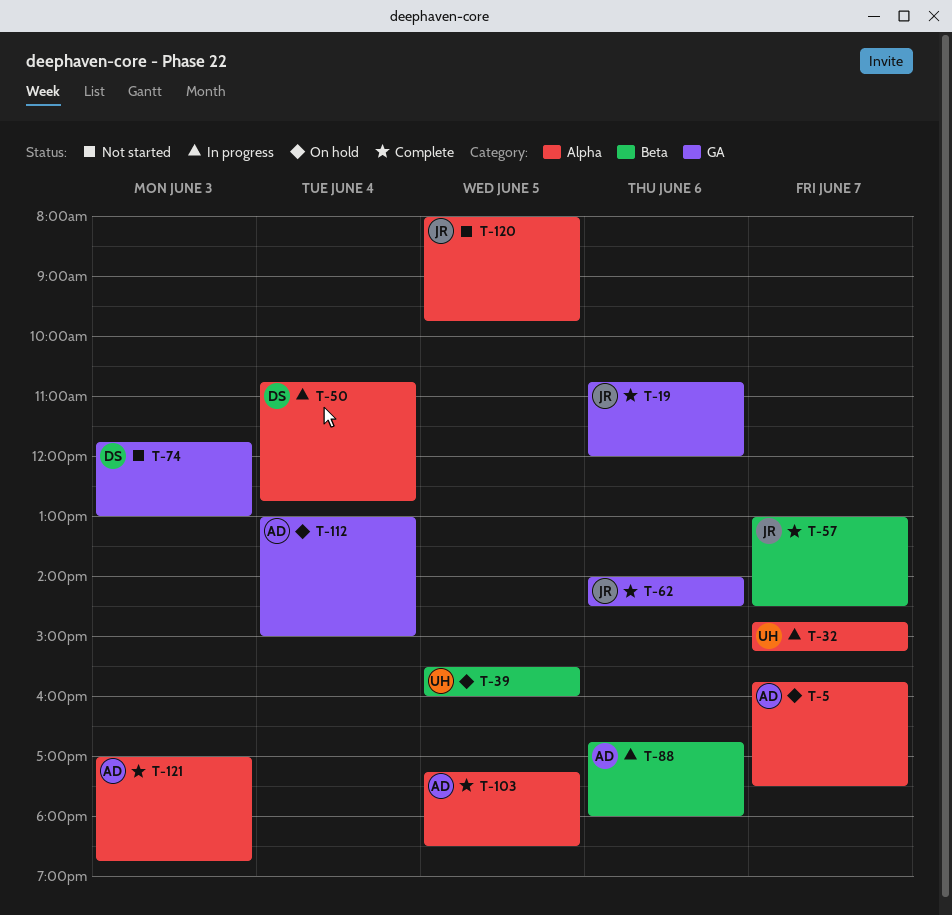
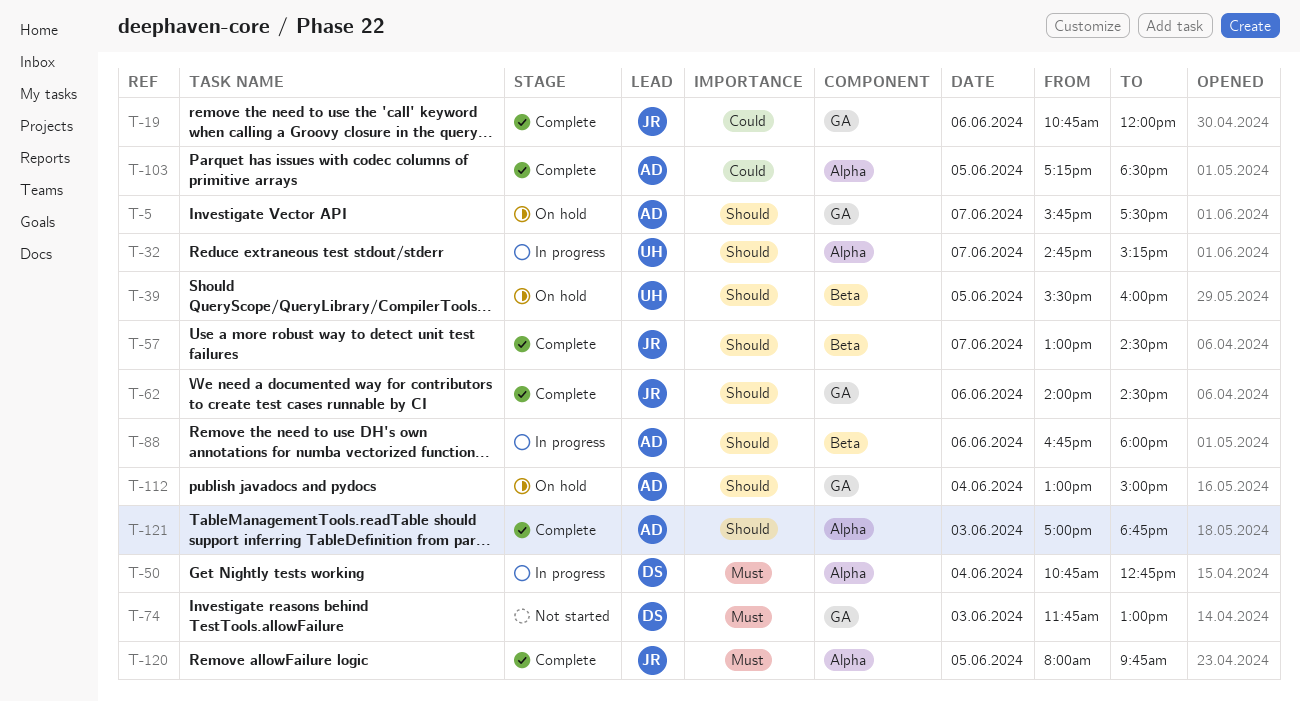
T-5, label: Alpha -> GA
T-120, status: Not started -> Complete

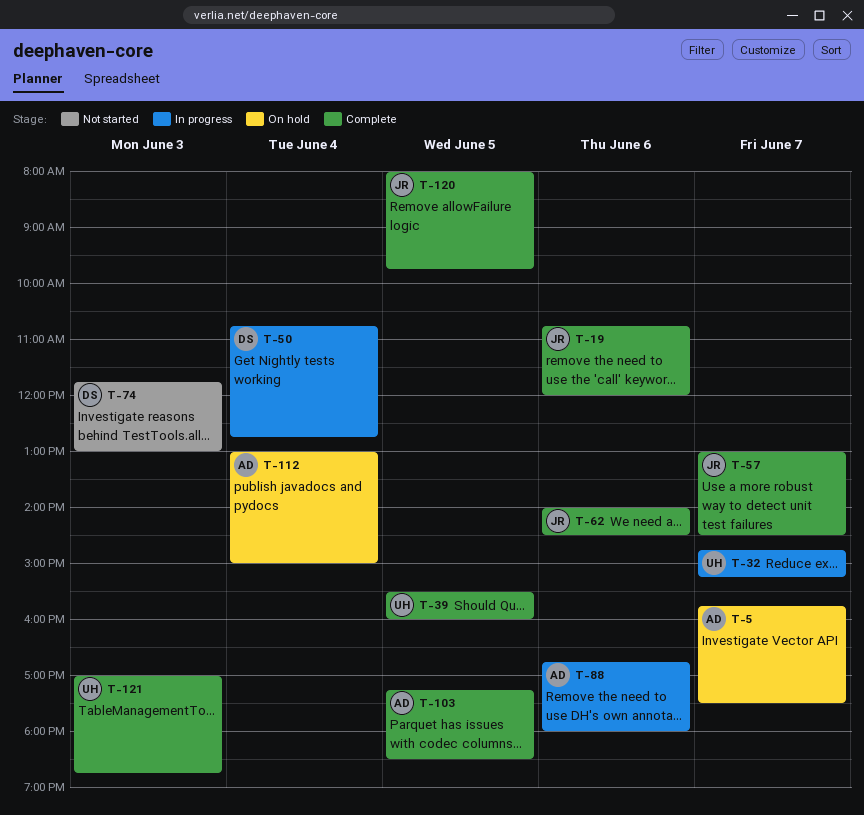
T-39, status: On hold -> Complete
T-121, owner: AD -> UH

